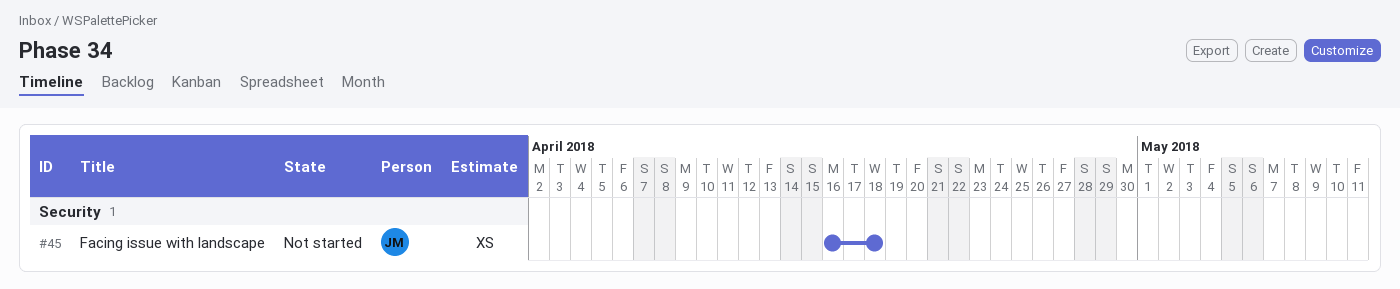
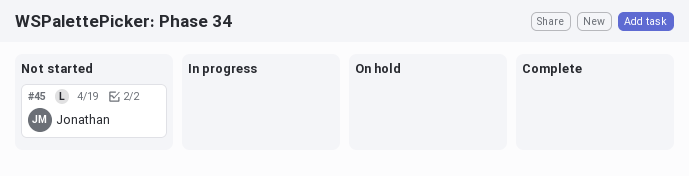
#45, estimate: XS -> L
#45, due: Apr 18 -> Apr 19

